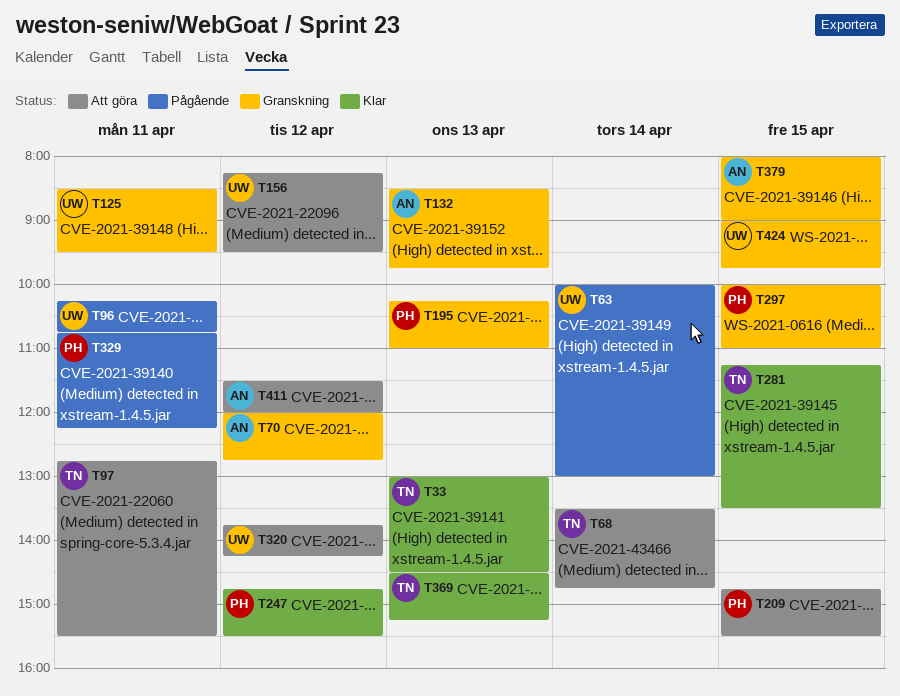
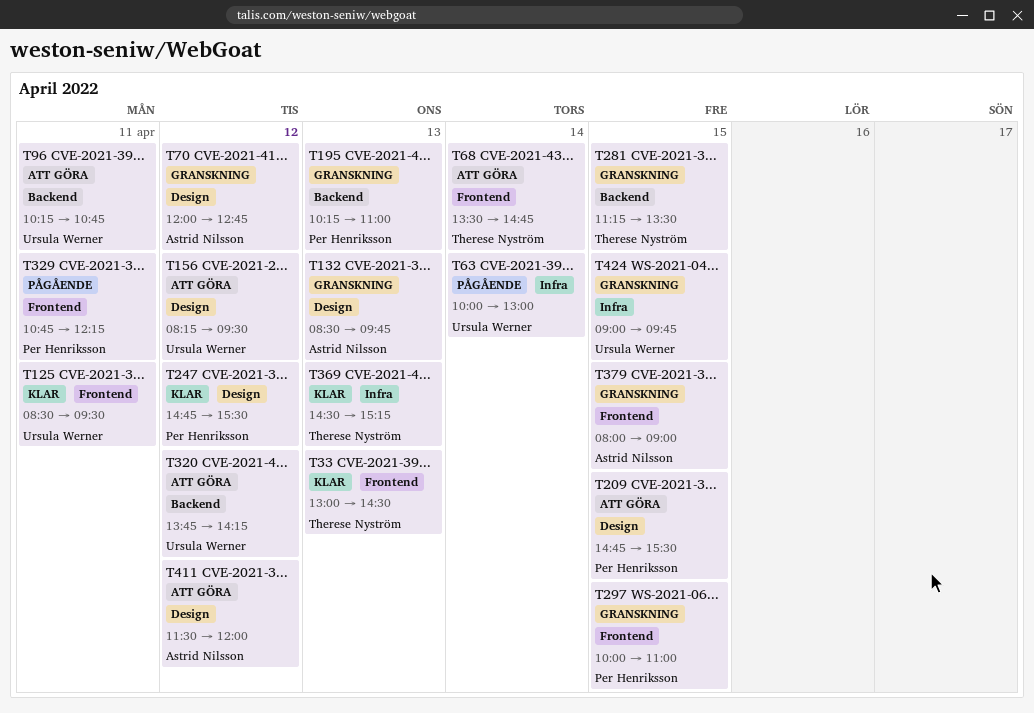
T96, status: Pågående -> Att göra
T97: present -> none
T125, status: Granskning -> Klar
T281, status: Klar -> Granskning

